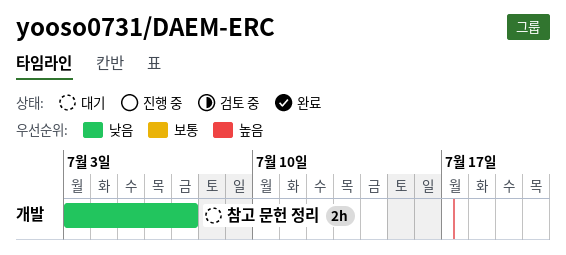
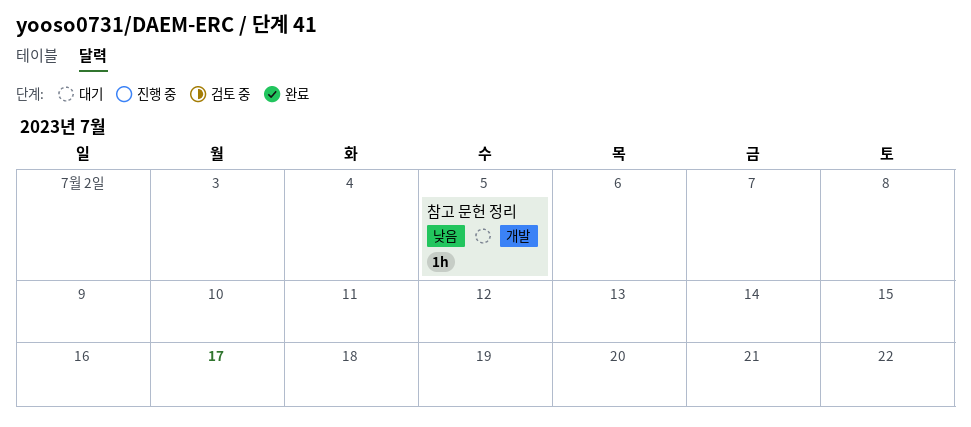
참고 문헌 정리, estimate: 2h -> 1h
참고 문헌 정리, due: Jul 7 -> Jul 5

